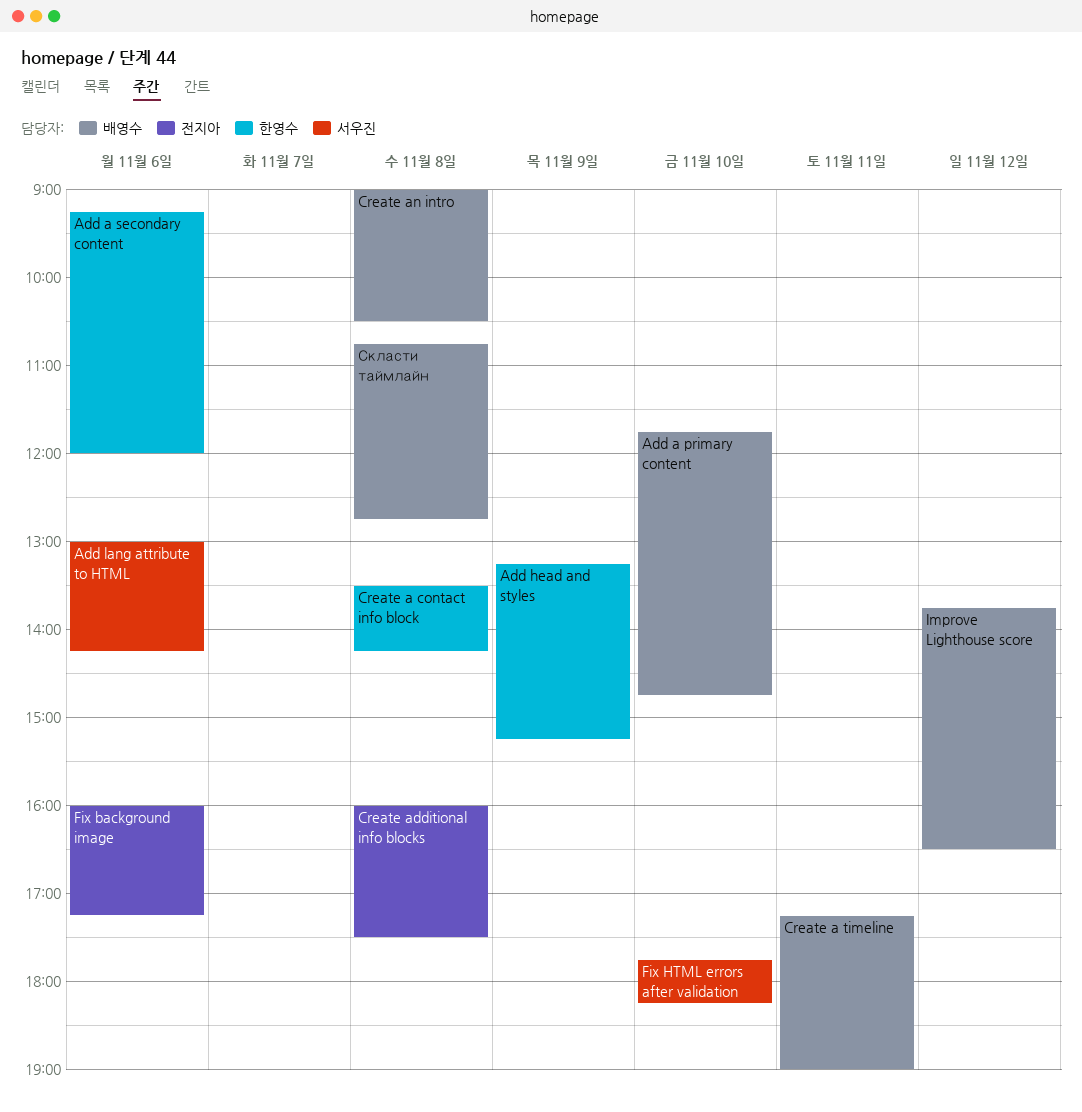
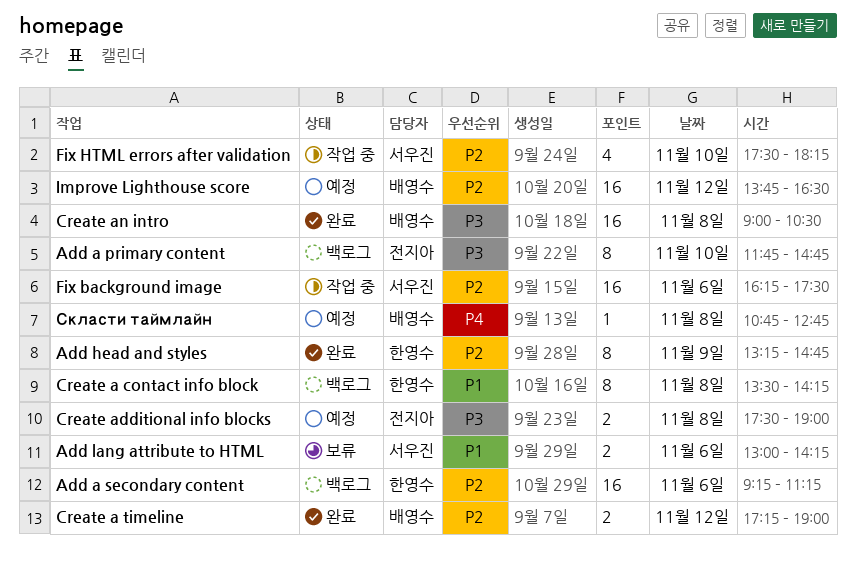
Add a primary content, owner: 배영수 -> 전지아
Add a secondary content, ends: 12:00 -> 11:15
Add head and styles, ends: 15:15 -> 14:45
Create a timeline, day: Nov 11 -> Nov 12
Create additional info blocks, begins: 16:00 -> 17:30
Create additional info blocks, ends: 17:30 -> 19:00
Fix background image, owner: 전지아 -> 서우진
Fix background image, begins: 16:00 -> 16:15
Fix background image, ends: 17:15 -> 17:30
Fix HTML errors after validation, begins: 17:45 -> 17:30

